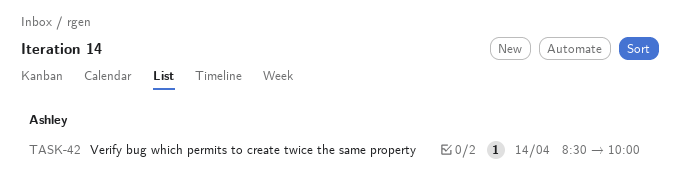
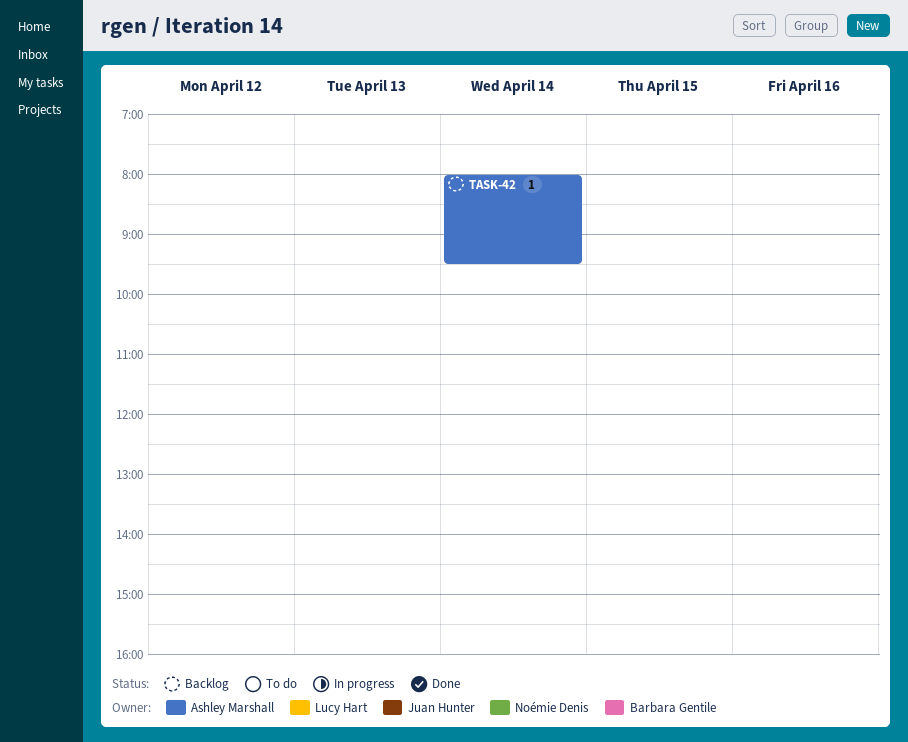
TASK-42, begins: 08:30 -> 08:00
TASK-42, ends: 10:00 -> 09:30

